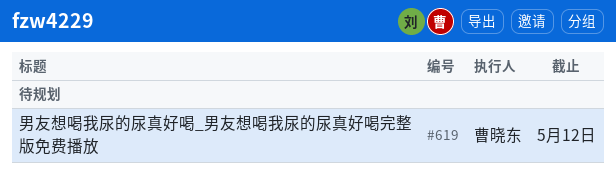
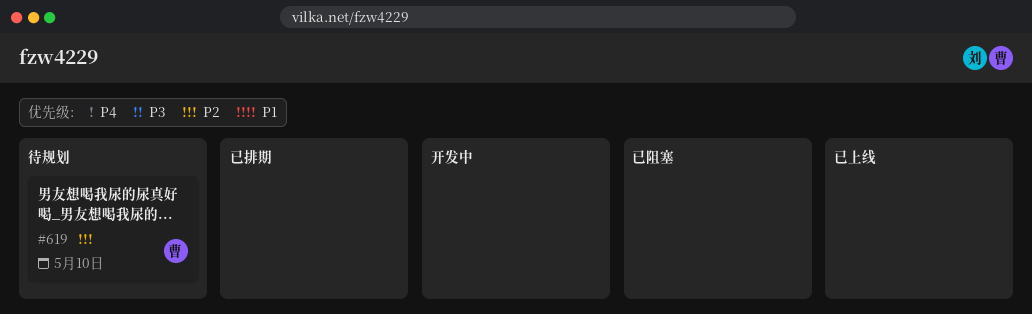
#619, due: May 12 -> May 10

